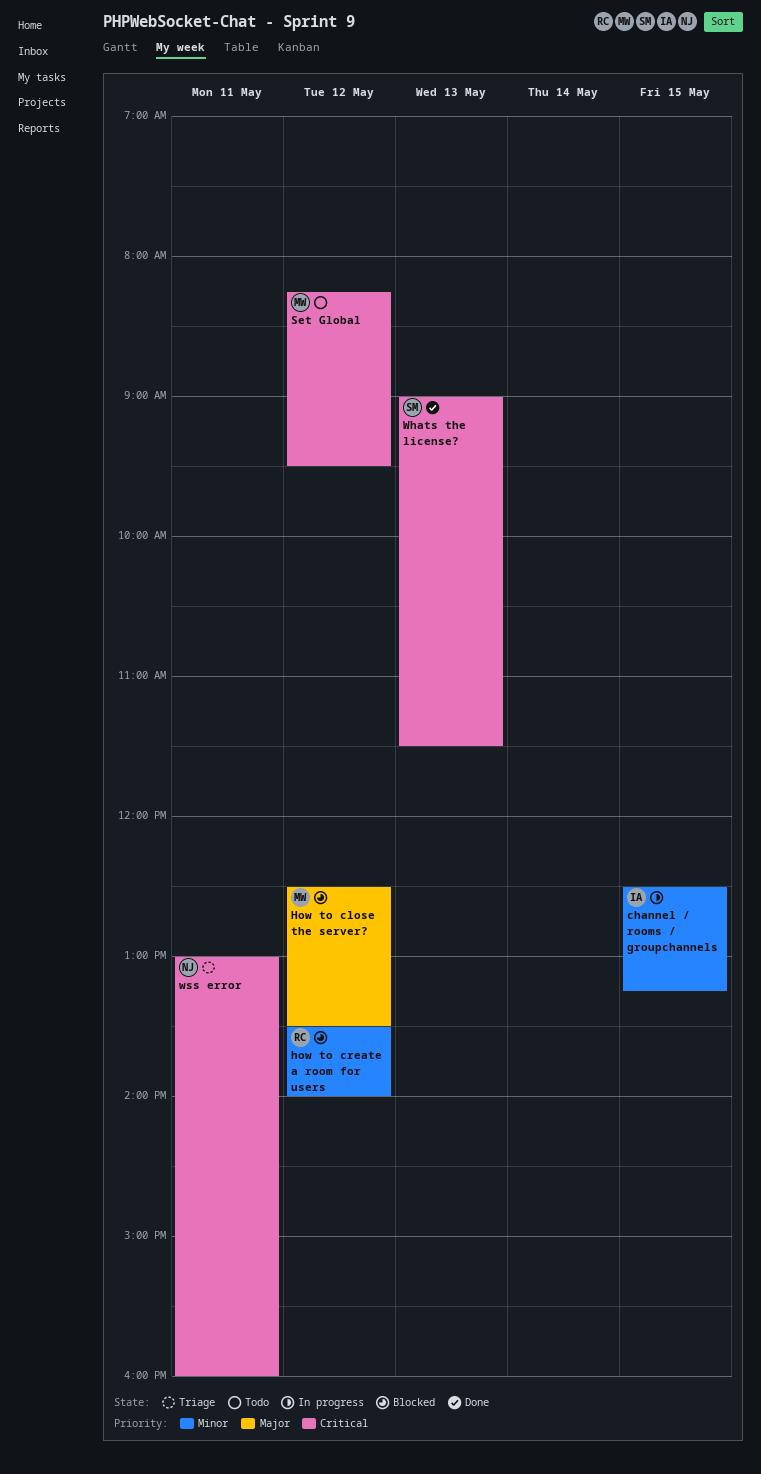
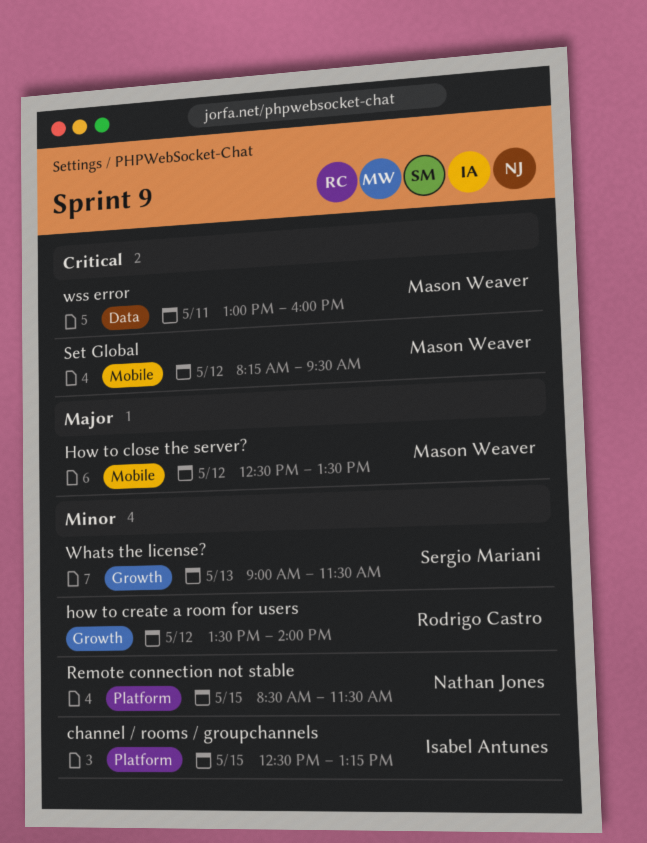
Remote connection not stable: none -> present
Whats the license?, priority: Critical -> Minor
wss error, owner: Nathan Jones -> Mason Weaver

